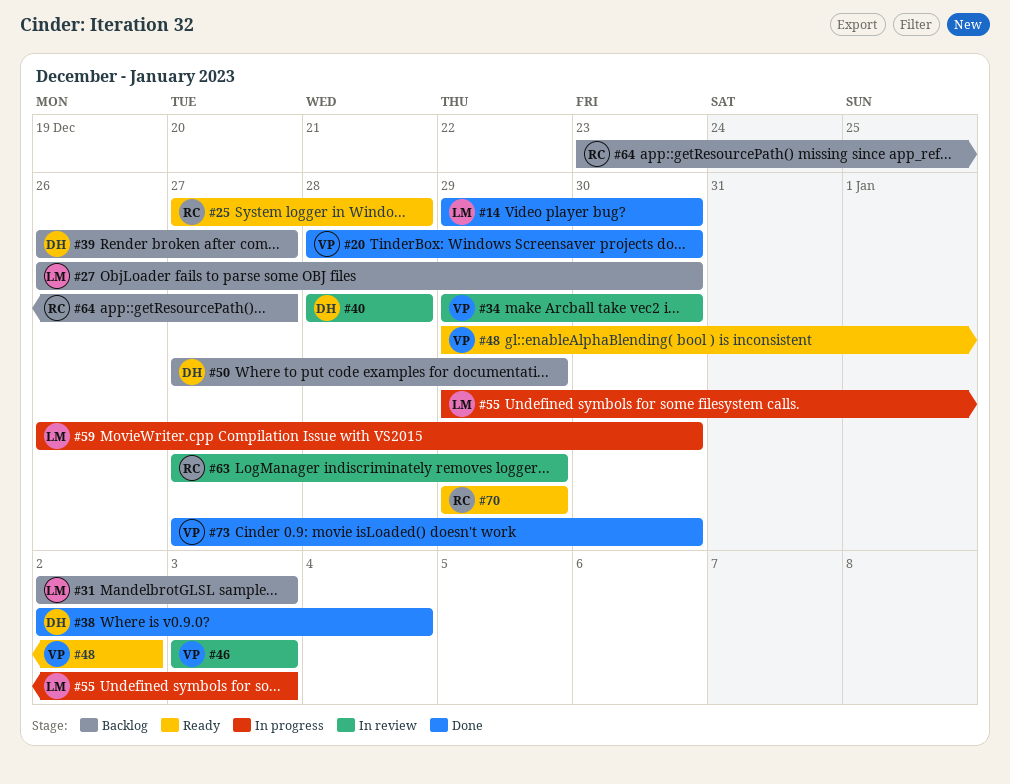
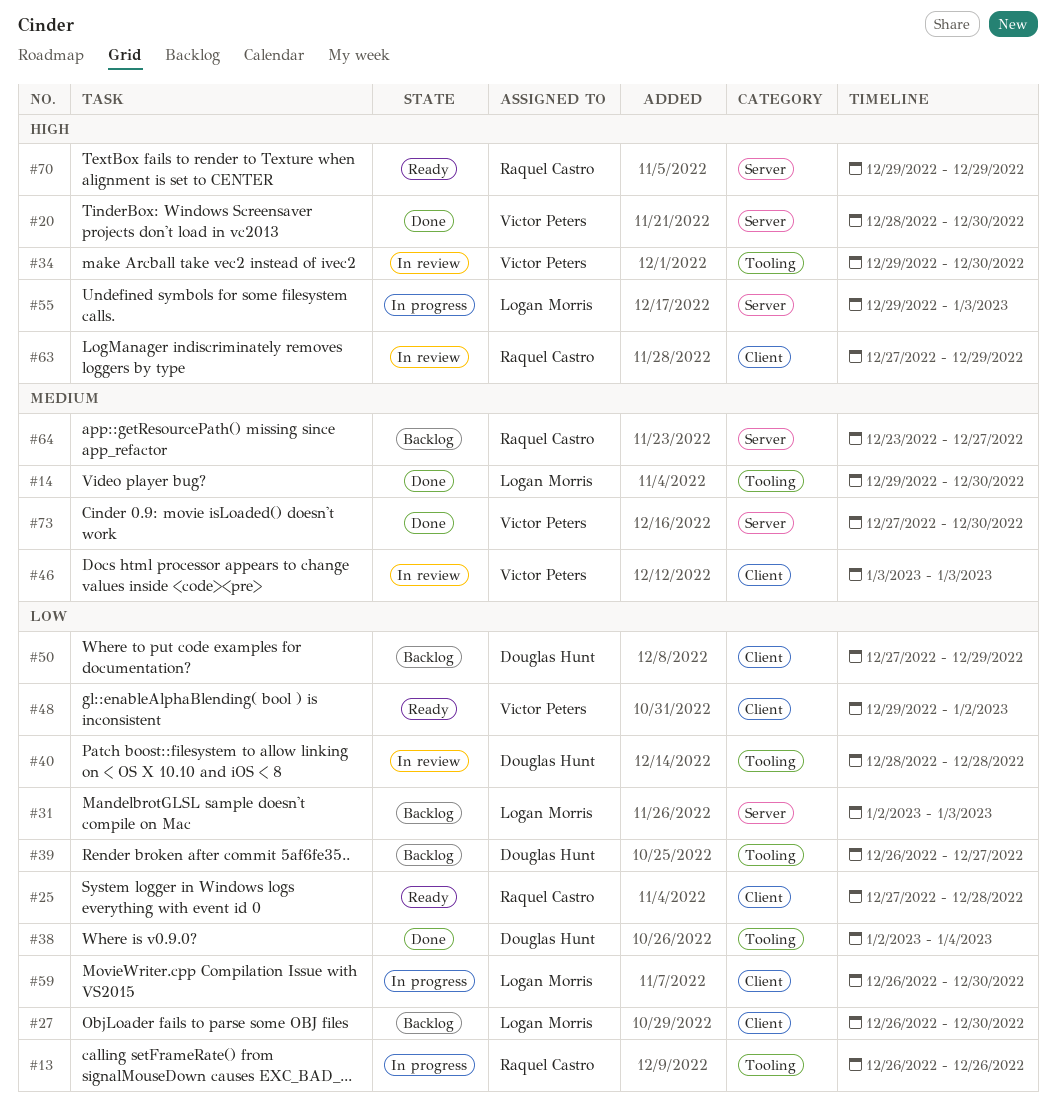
#13: none -> present

